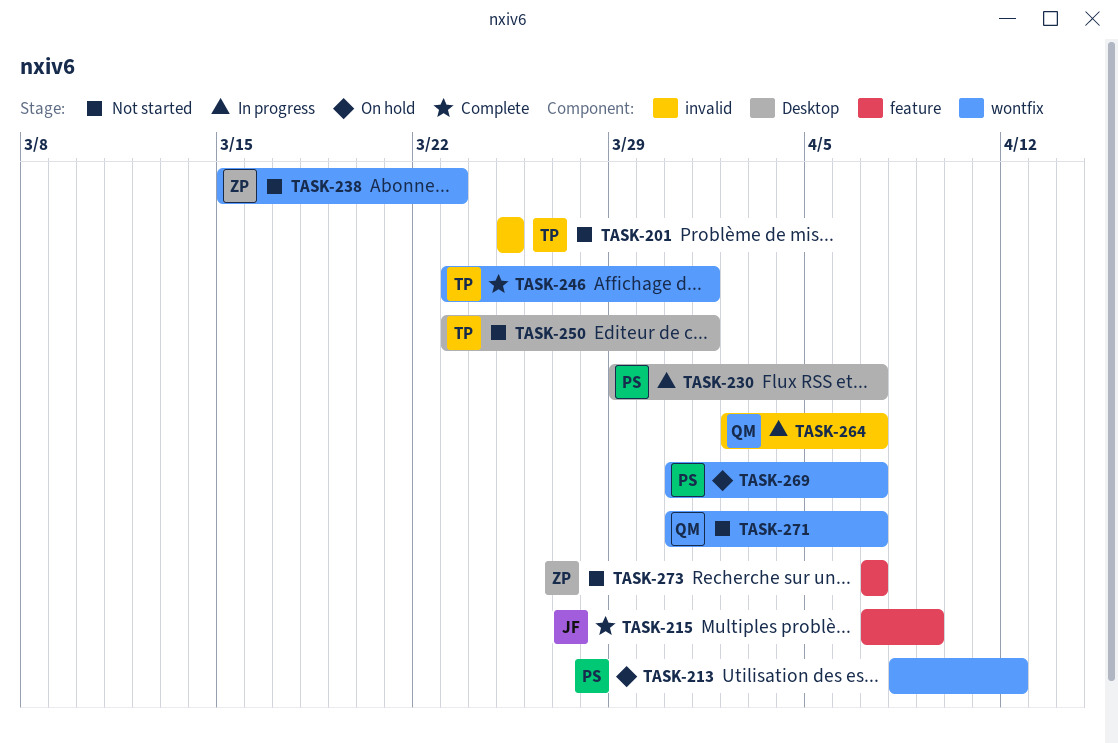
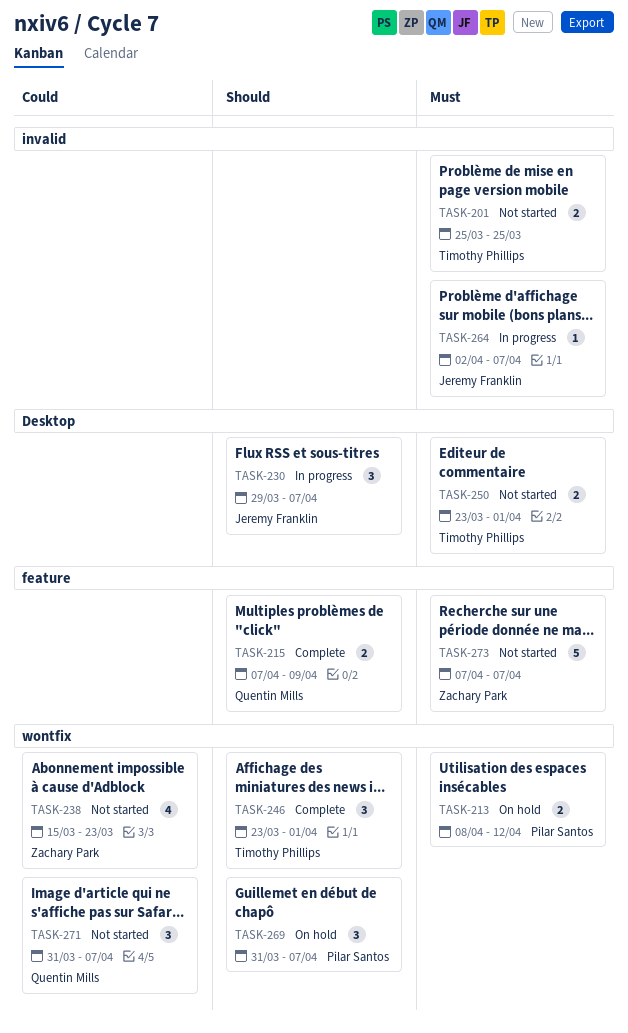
TASK-215, owner: Jeremy Franklin -> Quentin Mills
TASK-230, owner: Pilar Santos -> Jeremy Franklin
TASK-264, owner: Quentin Mills -> Jeremy Franklin

